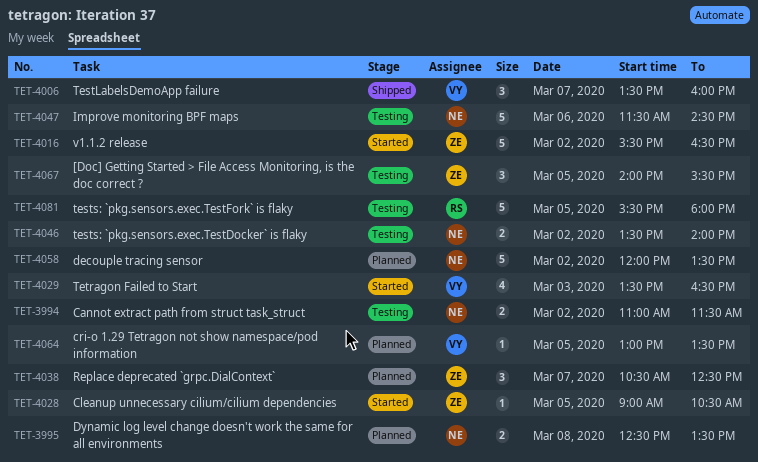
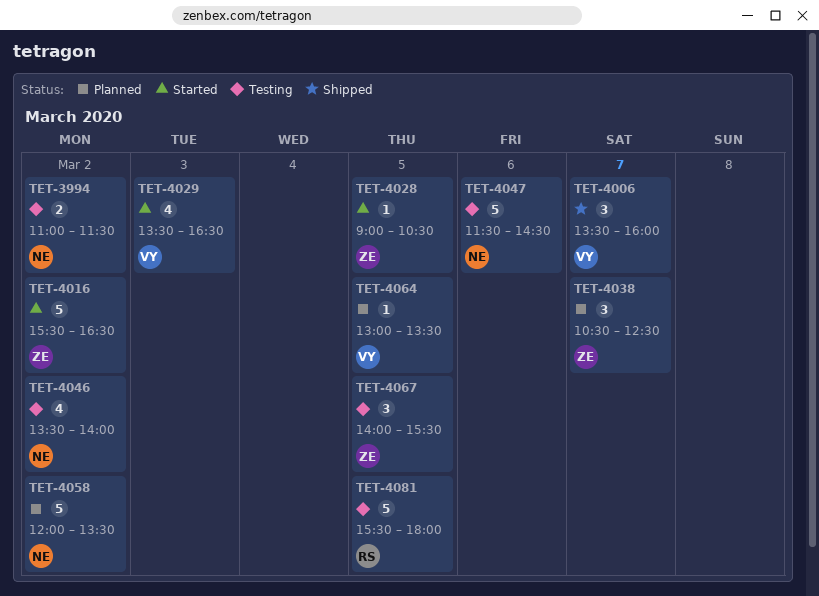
TET-3995: present -> none
TET-4046, estimate: 2 -> 4

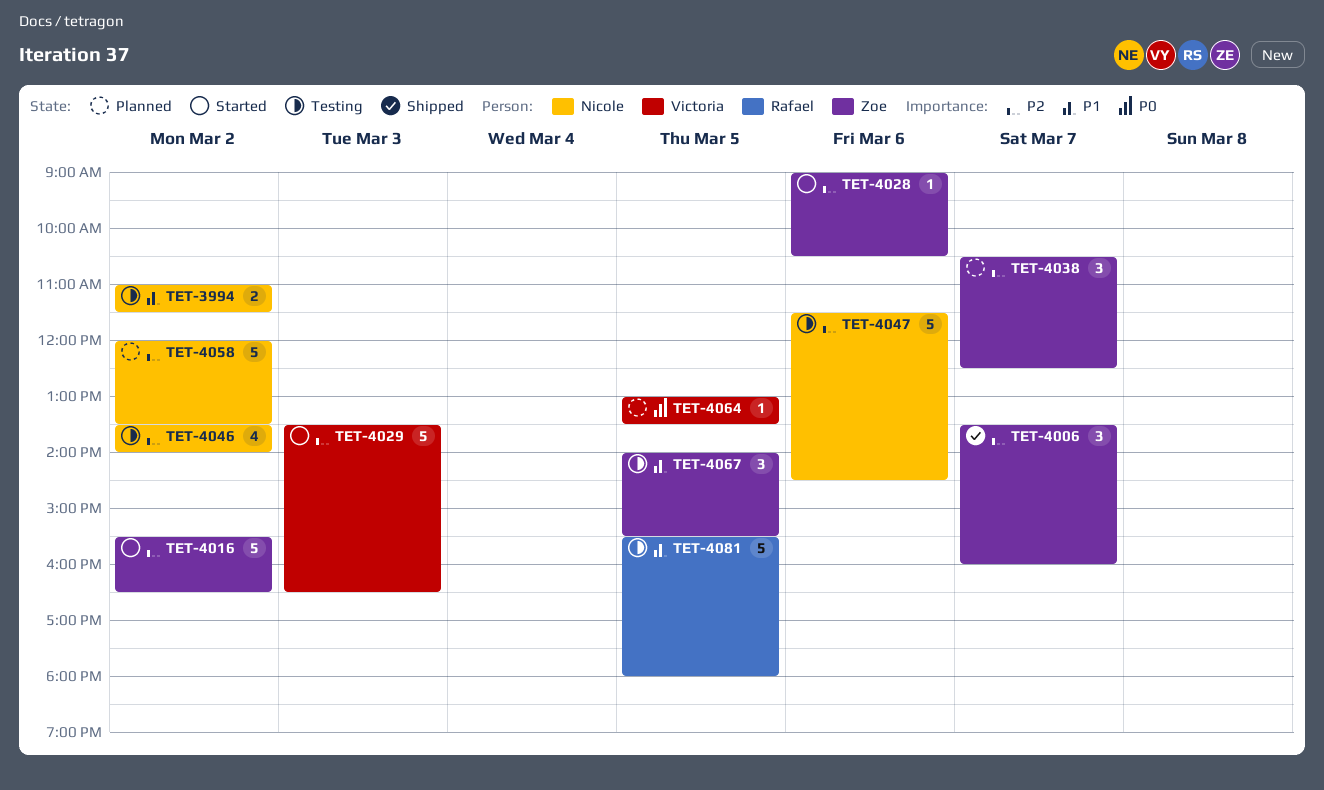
TET-4006, owner: Victoria -> Zoe
TET-4028, day: Mar 5 -> Mar 6
TET-4029, estimate: 4 -> 5

